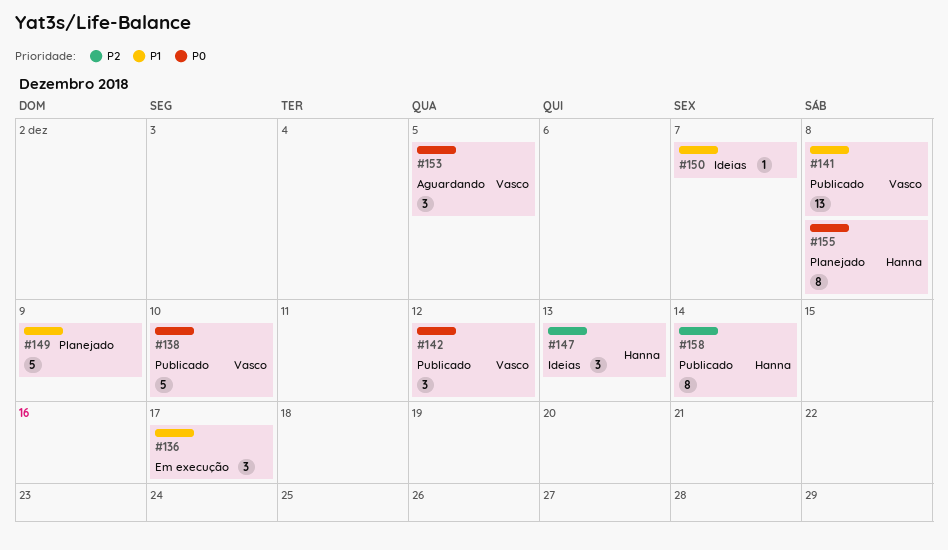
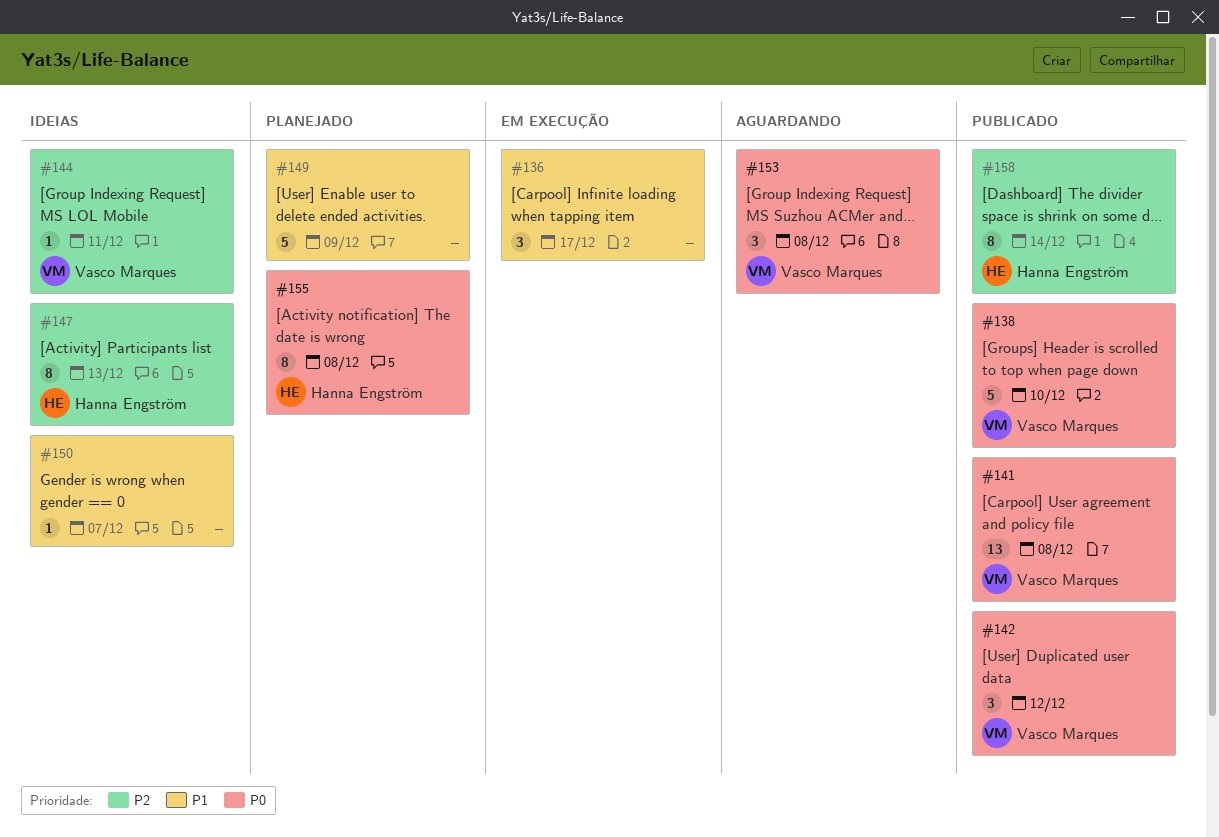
#141, priority: P1 -> P0
#144: none -> present
#147, estimate: 3 -> 8
#153, due: Dec 5 -> Dec 8

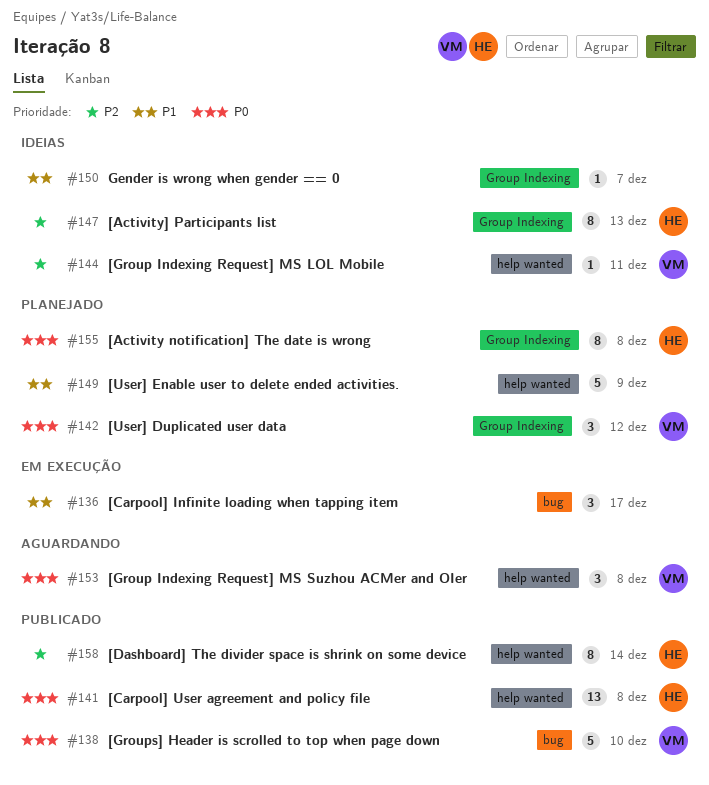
#141, owner: Vasco Marques -> Hanna Engström
#142, status: Publicado -> Planejado

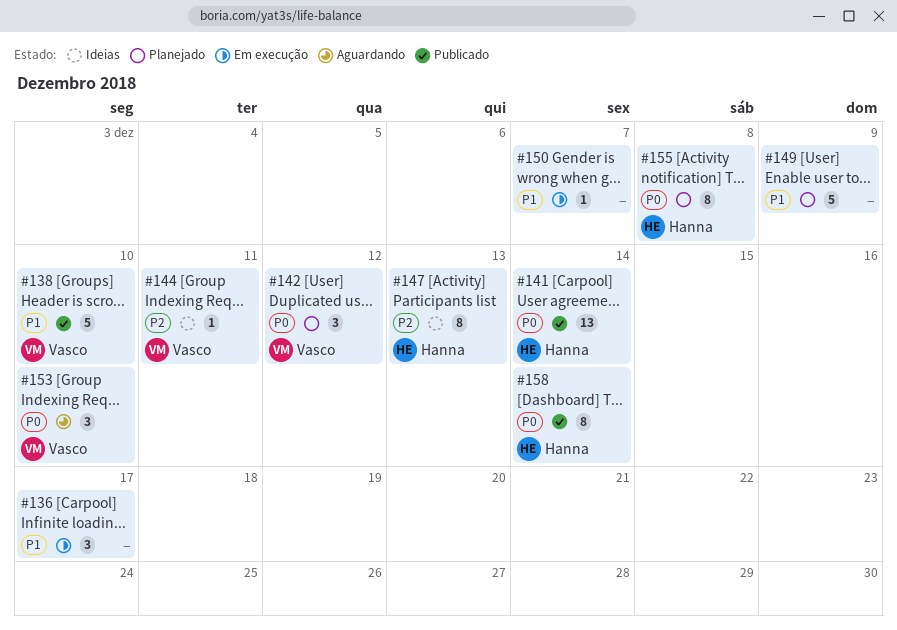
#138, priority: P0 -> P1
#141, due: Dec 8 -> Dec 14
#150, status: Ideias -> Em execução
#153, due: Dec 8 -> Dec 10
#158, priority: P2 -> P0

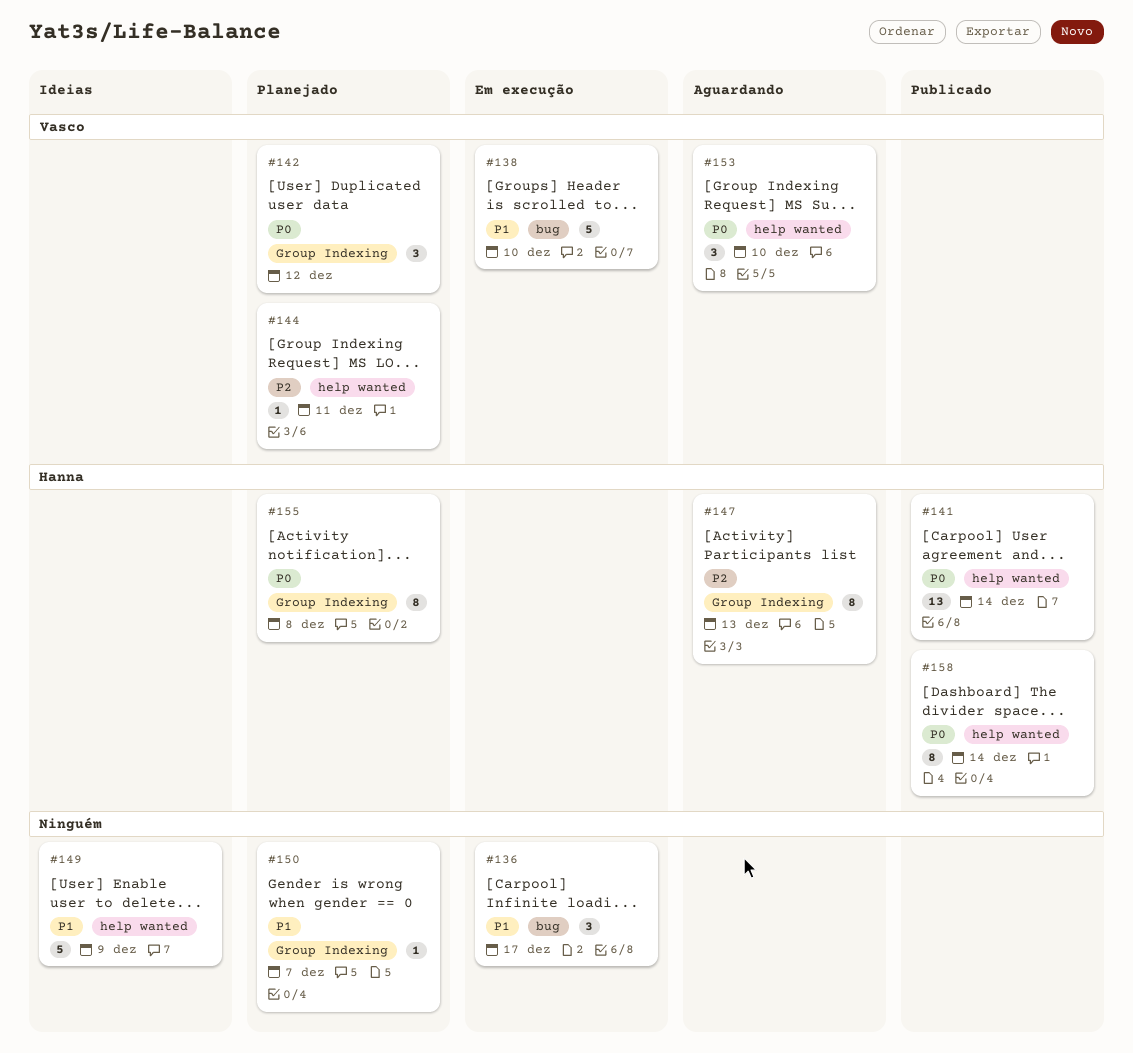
#138, status: Publicado -> Em execução
#144, status: Ideias -> Planejado
#147, status: Ideias -> Aguardando
#149, status: Planejado -> Ideias
#150, status: Em execução -> Planejado

